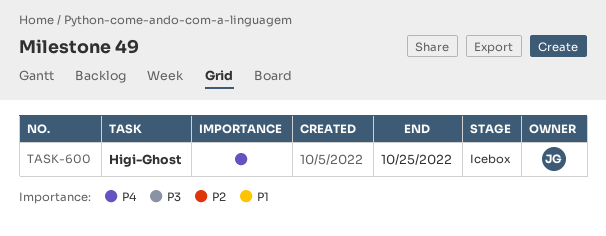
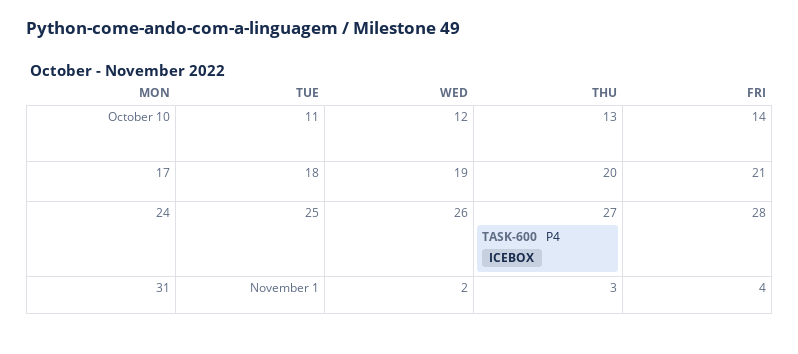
TASK-600, due: Oct 25 -> Oct 27

